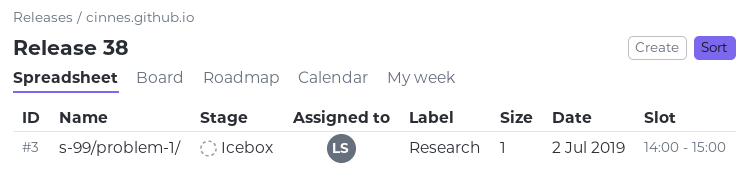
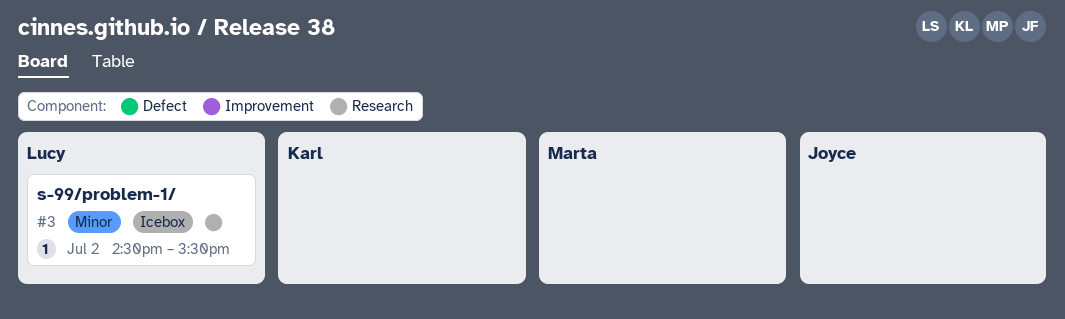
#3, begins: 14:00 -> 14:30
#3, ends: 15:00 -> 15:30

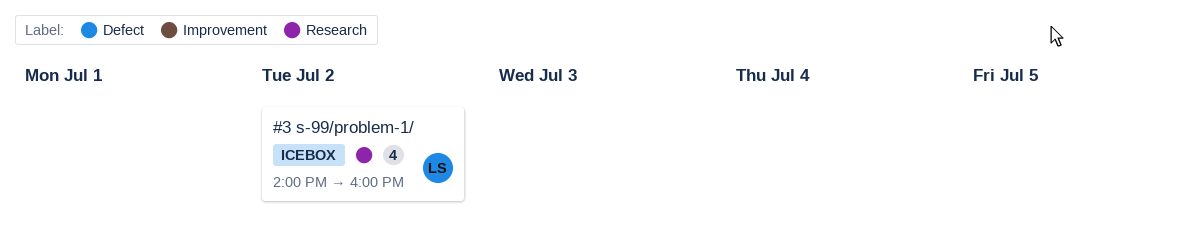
#3, estimate: 1 -> 4
#3, begins: 14:30 -> 14:00
#3, ends: 15:30 -> 16:00

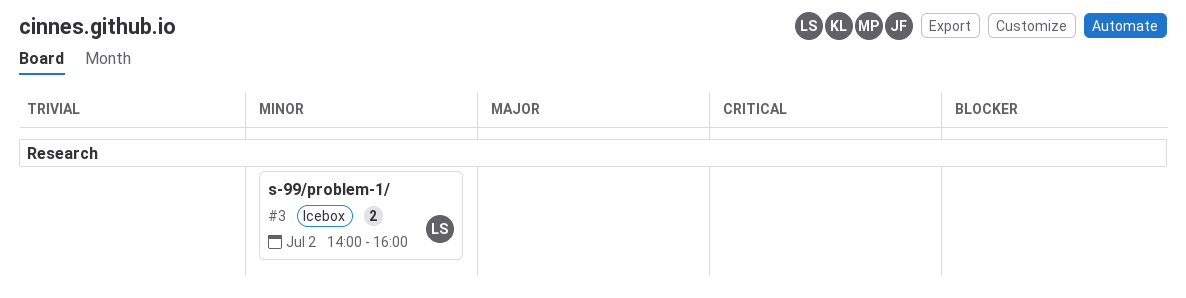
#3, estimate: 4 -> 2

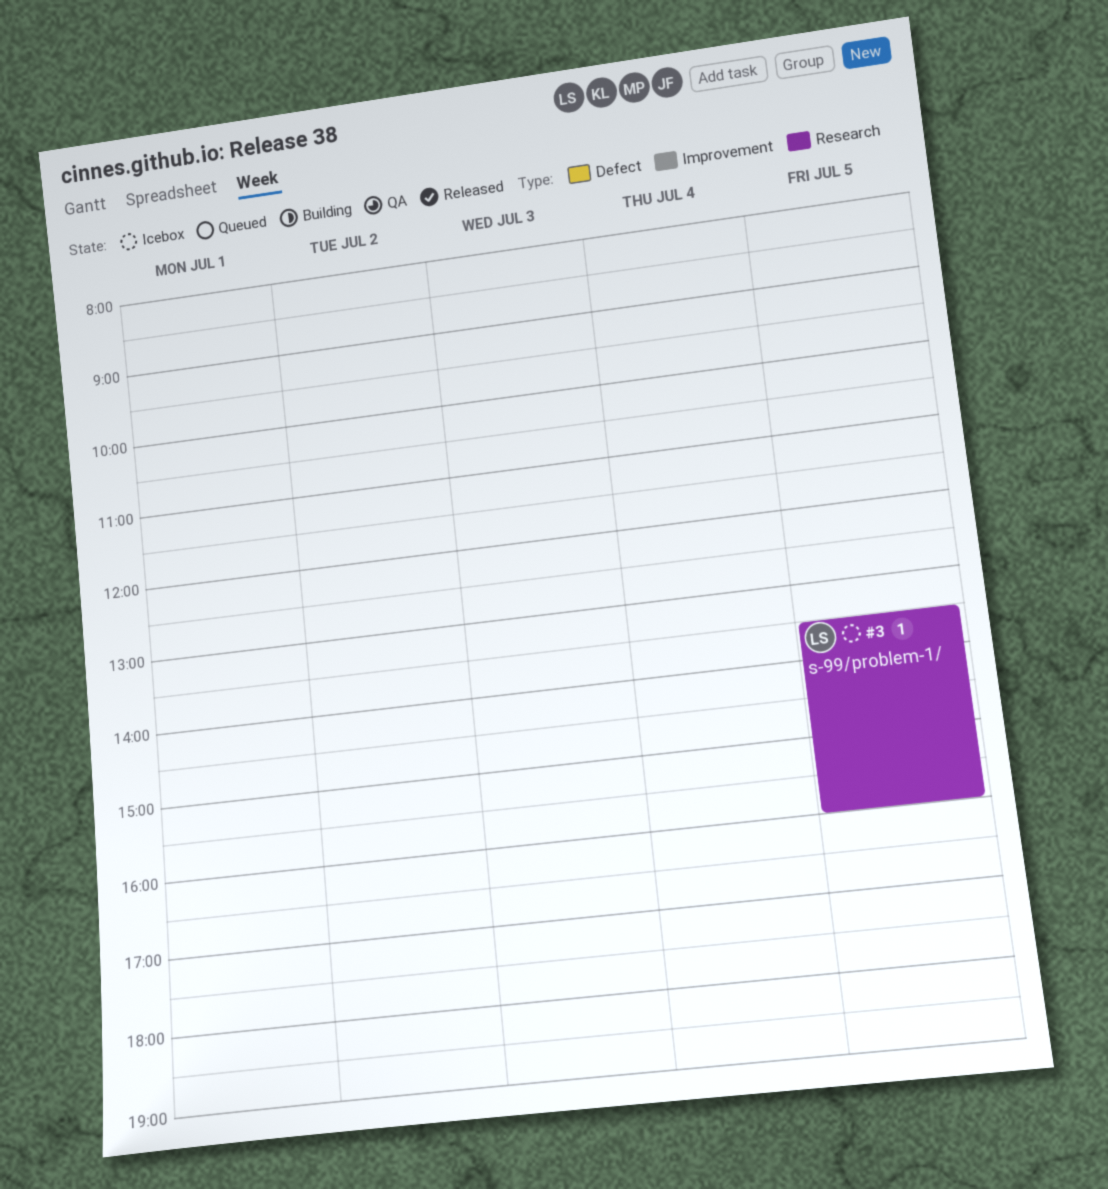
#3, estimate: 2 -> 1
#3, day: Jul 2 -> Jul 5
#3, begins: 14:00 -> 13:30

